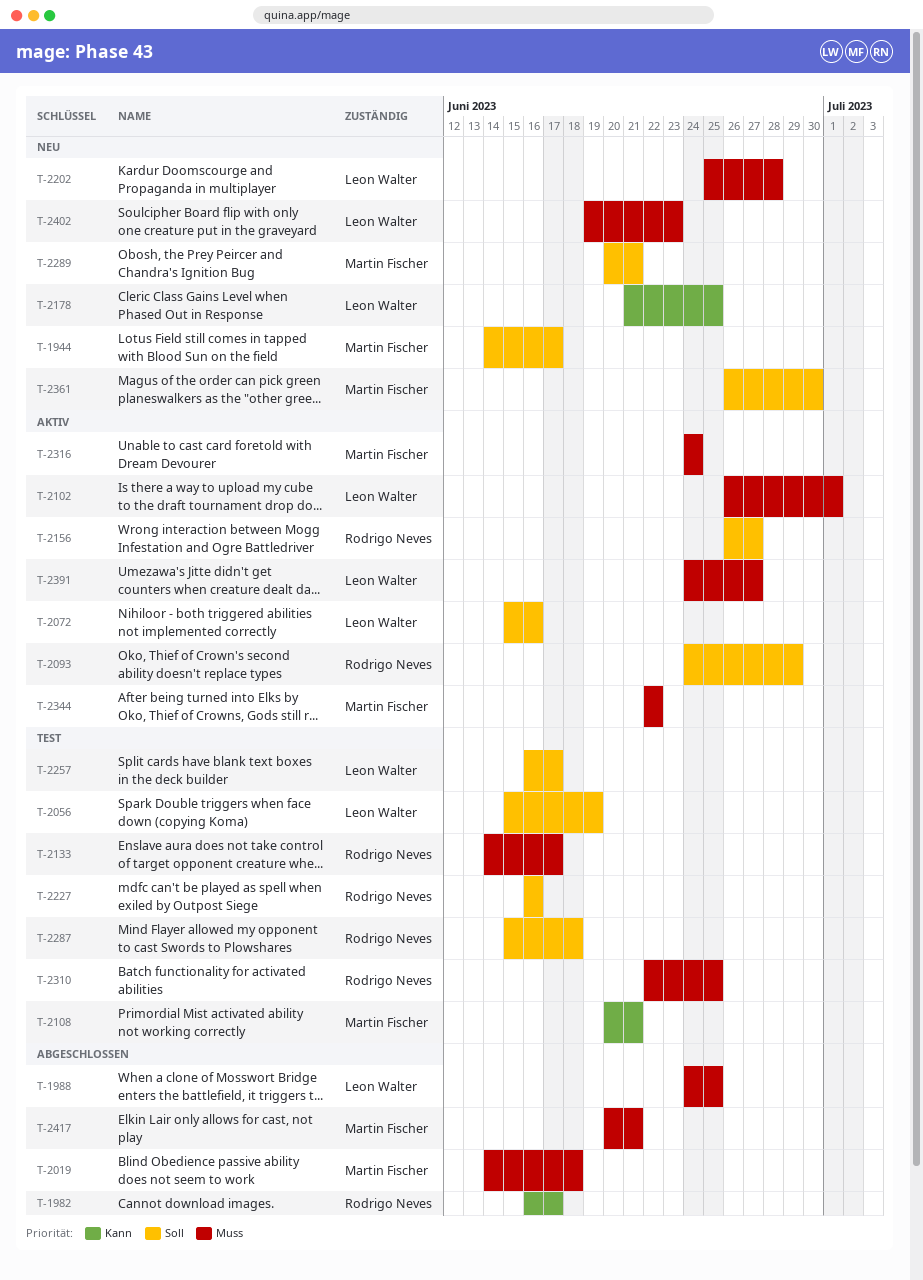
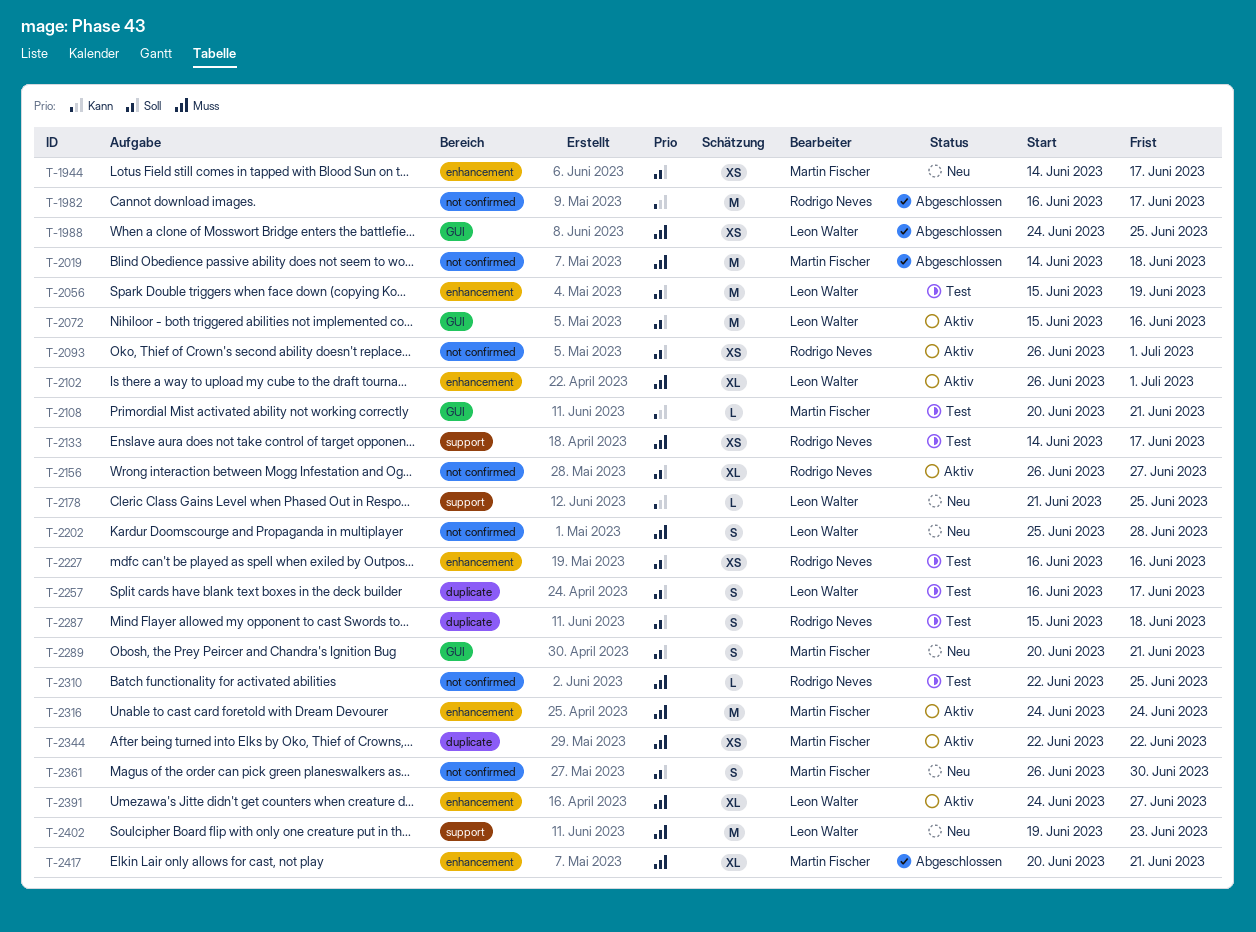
T-2093, start: Jun 24 -> Jun 26
T-2093, due: Jun 29 -> Jul 1

